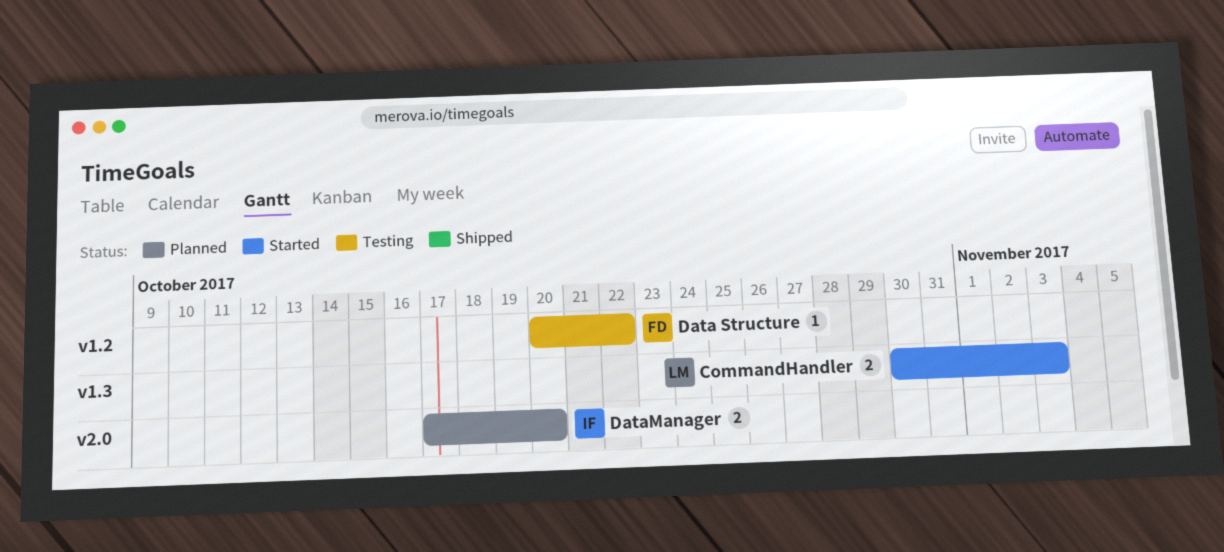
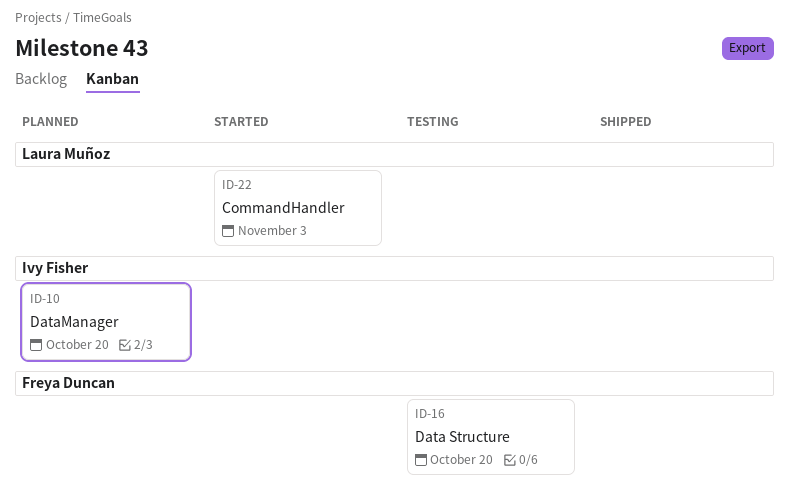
Data Structure, due: Oct 22 -> Oct 20

